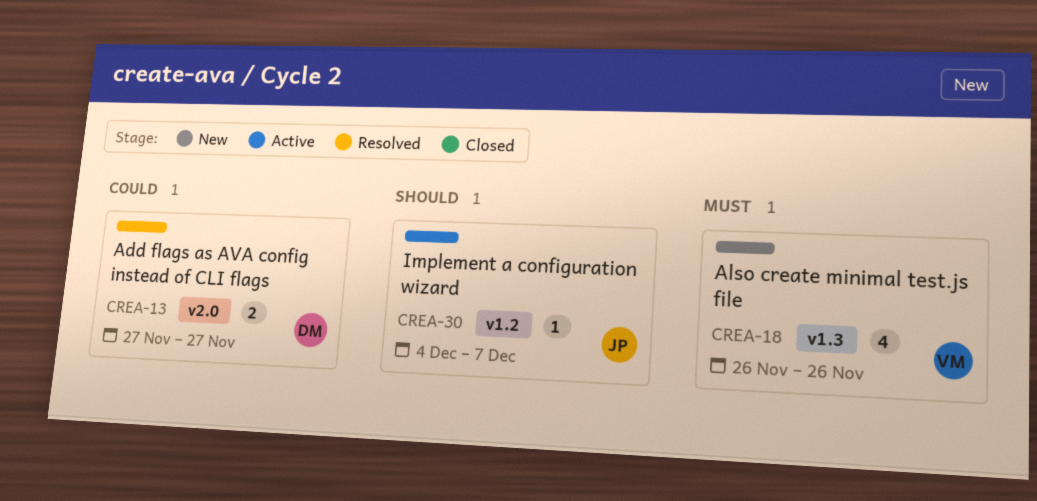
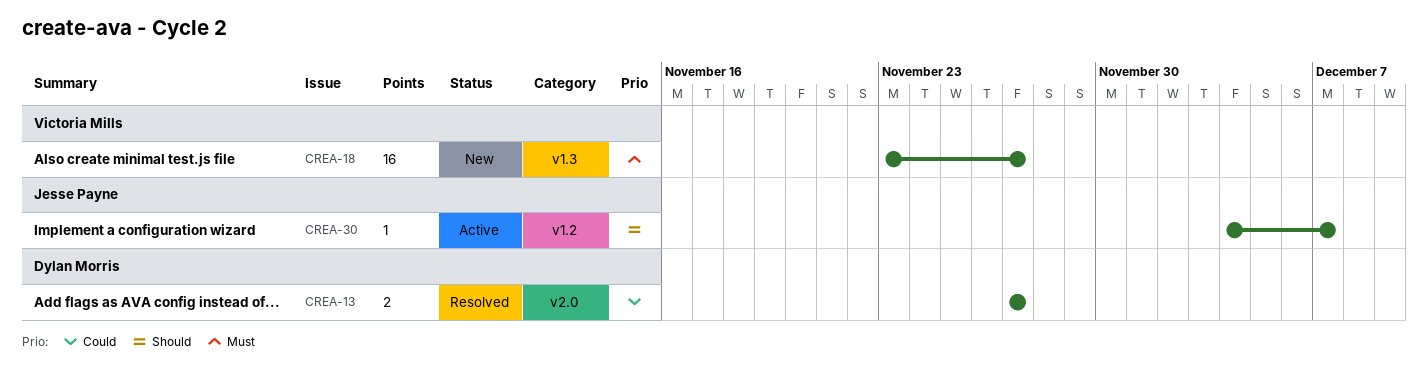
CREA-18, estimate: 4 -> 16
CREA-18, start: Nov 26 -> Nov 23
CREA-18, due: Nov 26 -> Nov 27

